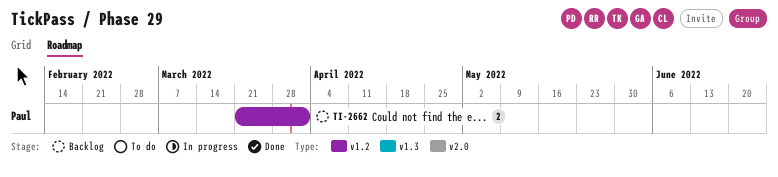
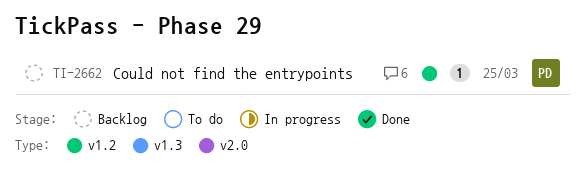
TI-2662, estimate: 2 -> 1
TI-2662, due: Apr 1 -> Mar 25

